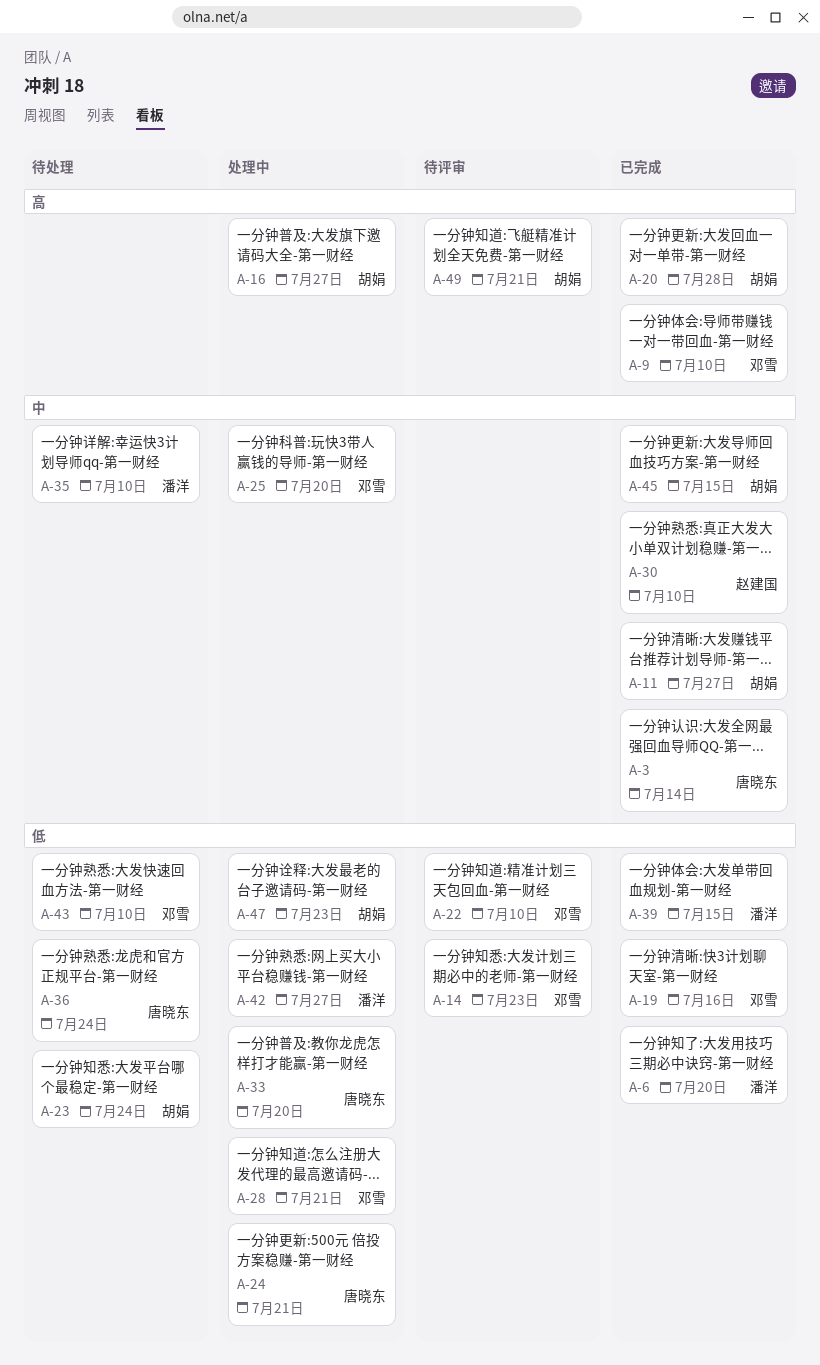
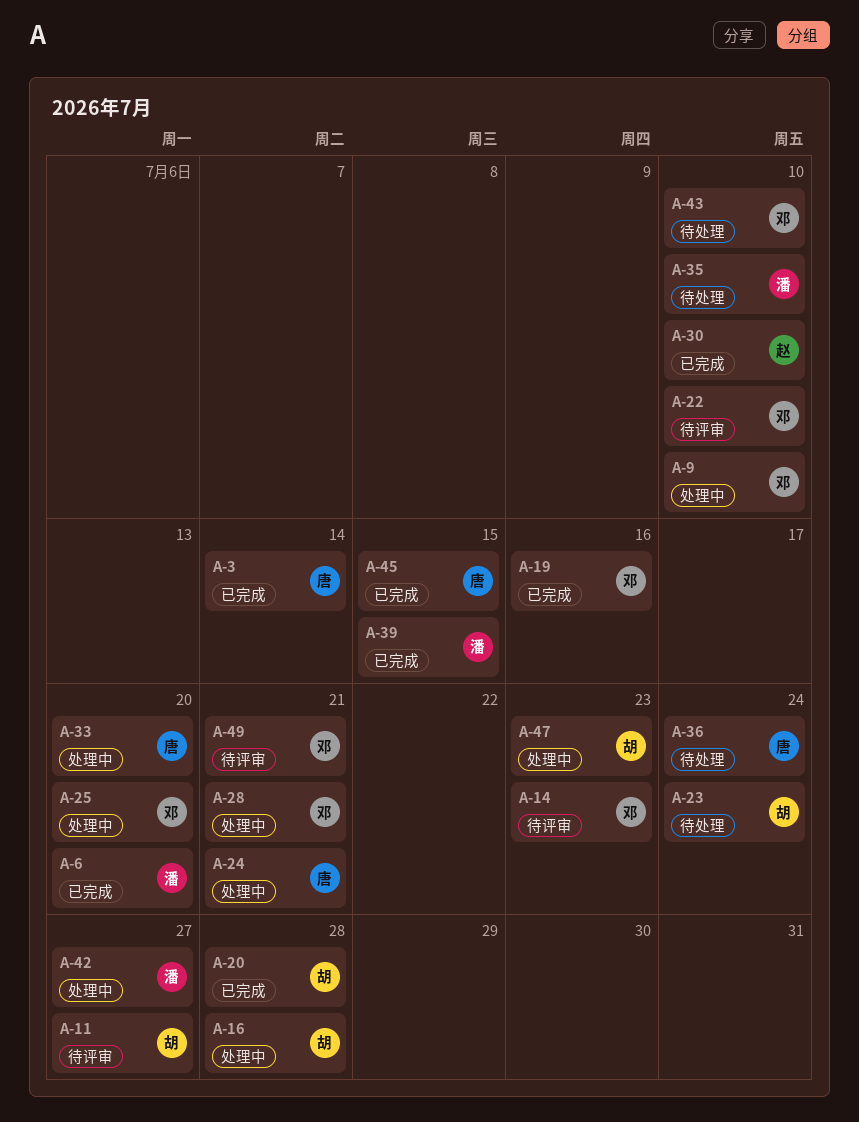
A-9, status: 已完成 -> 处理中
A-11, status: 已完成 -> 待评审
A-16, due: Jul 27 -> Jul 28
A-45, owner: 胡娟 -> 唐晓东
A-49, owner: 胡娟 -> 邓雪

